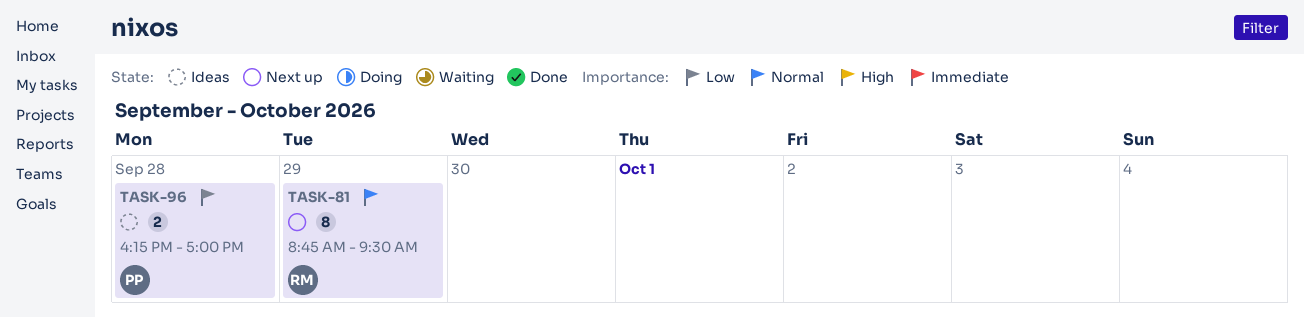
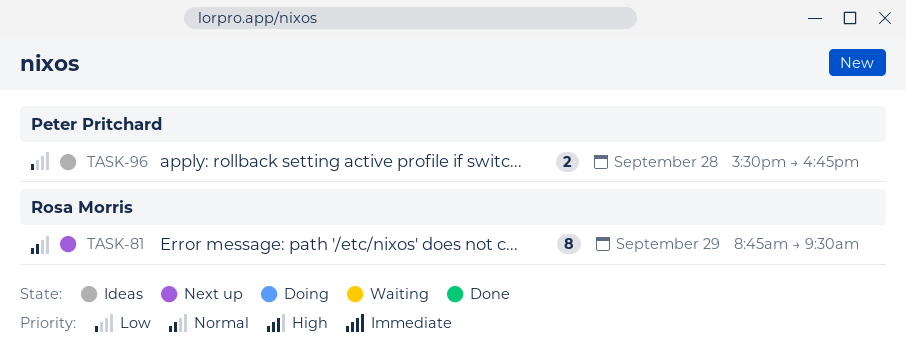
TASK-96, begins: 16:15 -> 15:30
TASK-96, ends: 17:00 -> 16:45

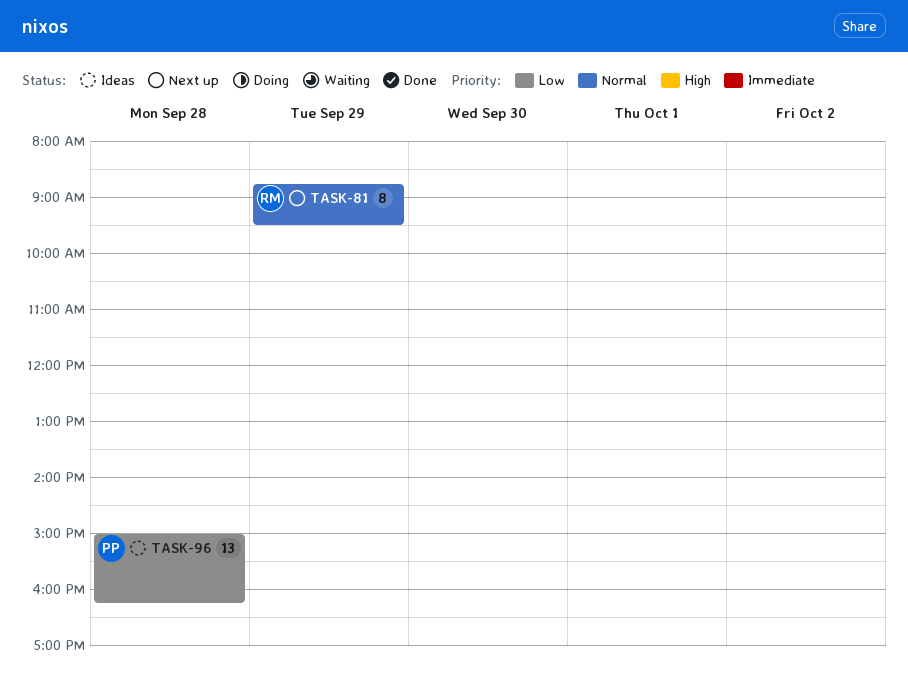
TASK-96, estimate: 2 -> 13
TASK-96, begins: 15:30 -> 15:00
TASK-96, ends: 16:45 -> 16:15

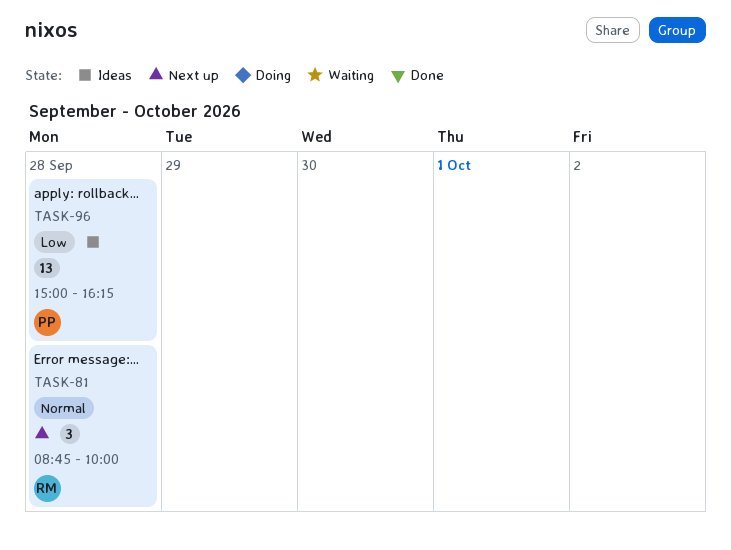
TASK-81, estimate: 8 -> 3
TASK-81, day: Sep 29 -> Sep 28
TASK-81, ends: 09:30 -> 10:00

